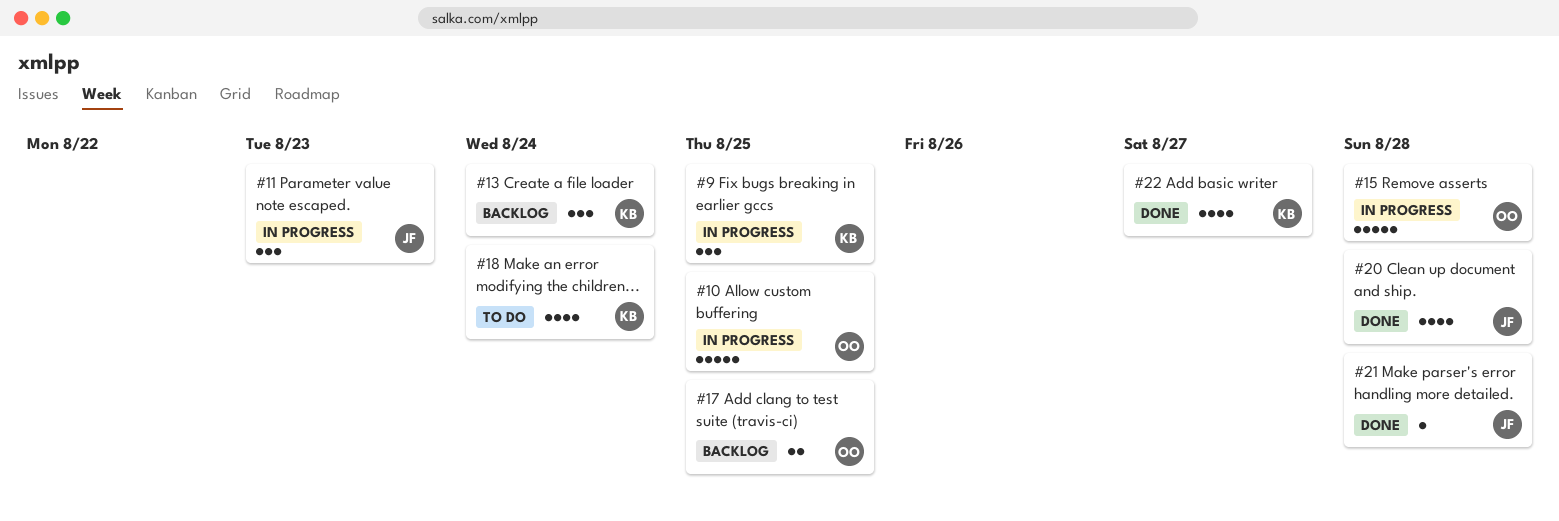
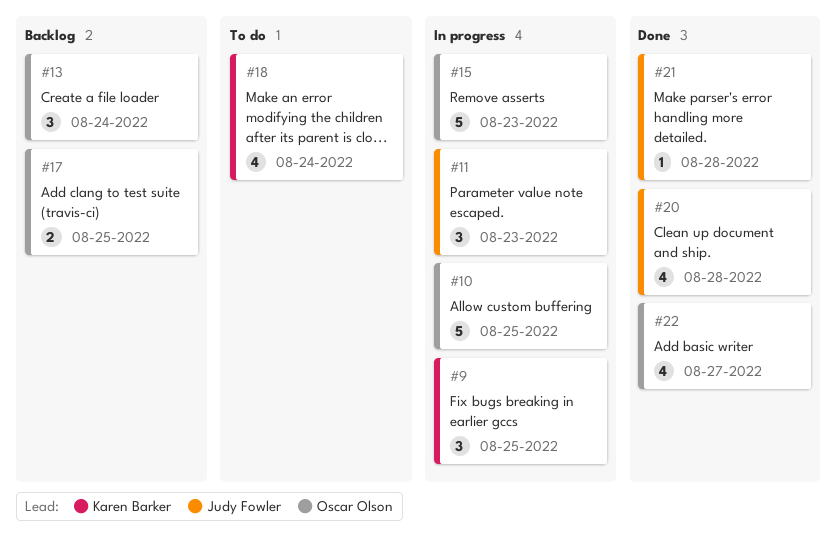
#13, owner: Karen Barker -> Oscar Olson
#15, due: Aug 28 -> Aug 23
#22, owner: Karen Barker -> Oscar Olson

